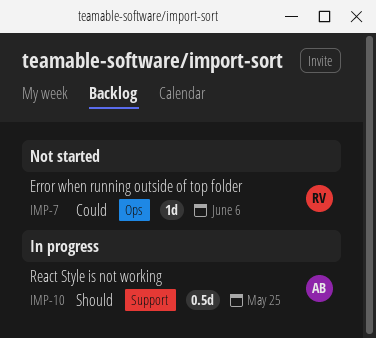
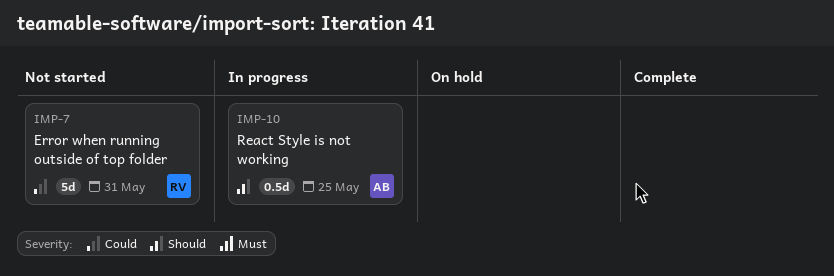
IMP-7, estimate: 1d -> 5d
IMP-7, due: Jun 6 -> May 31

